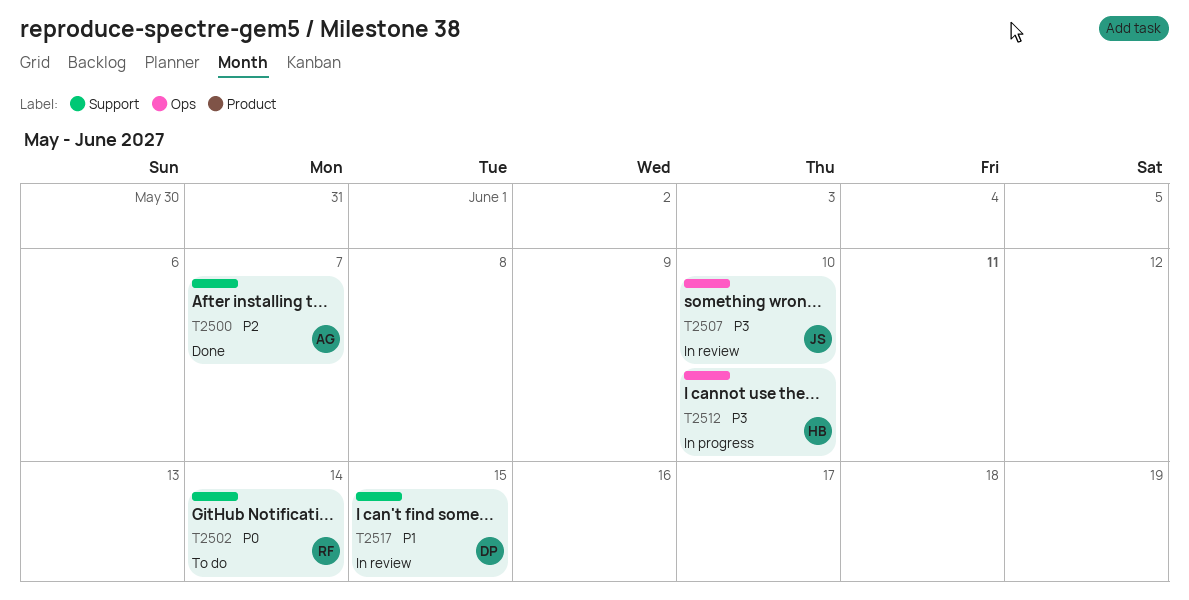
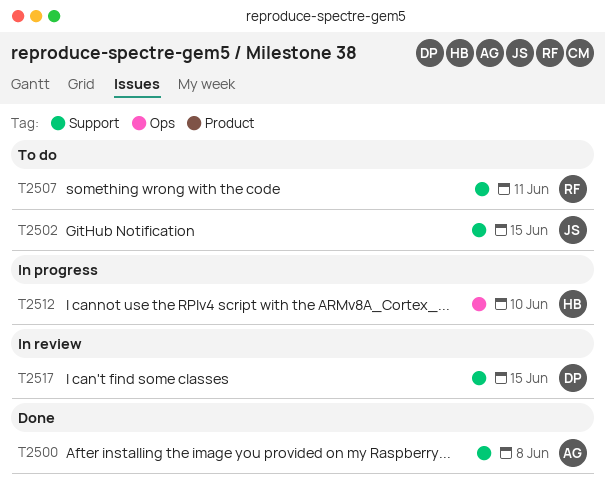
T2500, due: Jun 7 -> Jun 8
T2502, owner: RF -> JS
T2502, due: Jun 14 -> Jun 15
T2507, status: In review -> To do
T2507, owner: JS -> RF
T2507, label: Ops -> Support
T2507, due: Jun 10 -> Jun 11

